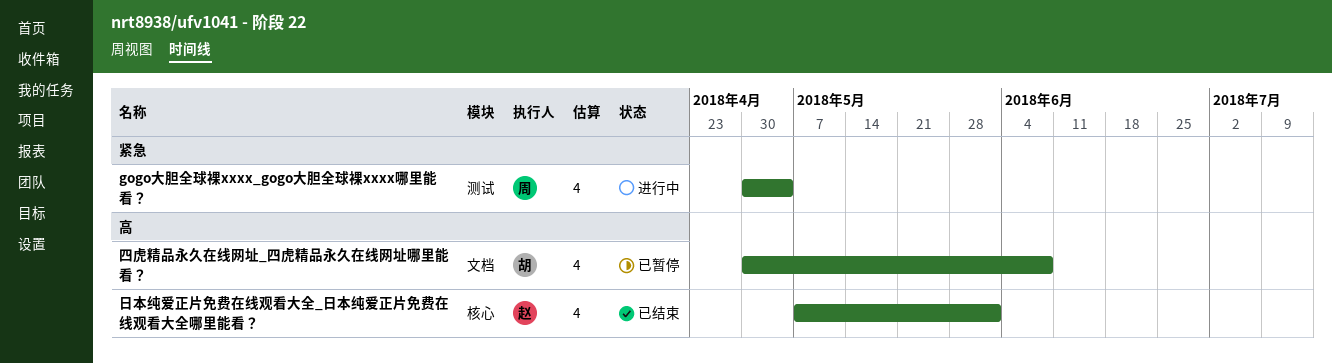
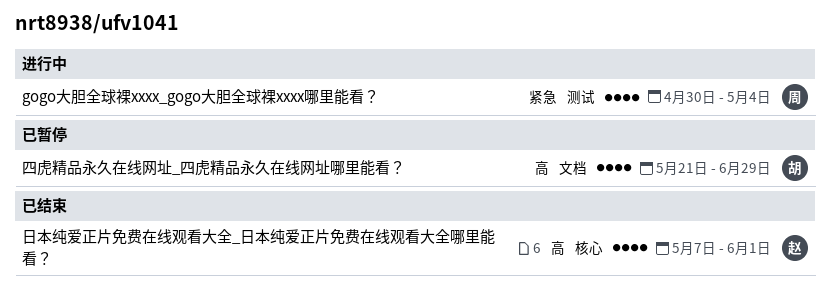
四虎精品永久在线网址_四虎精品永久在线网址哪里能看？, start: Apr 30 -> May 21
四虎精品永久在线网址_四虎精品永久在线网址哪里能看？, due: Jun 8 -> Jun 29

